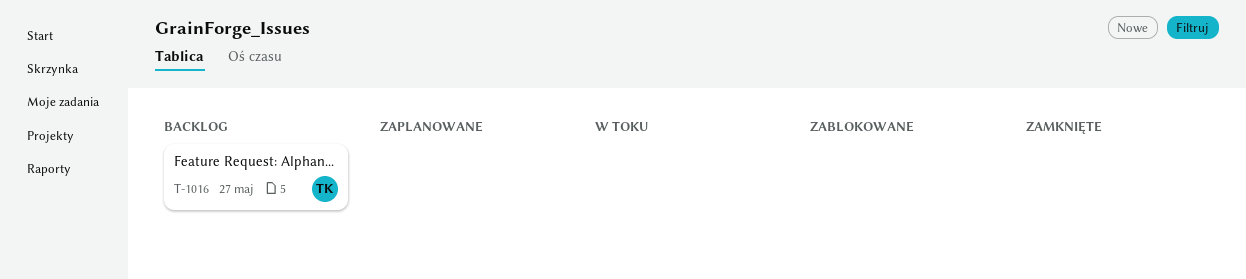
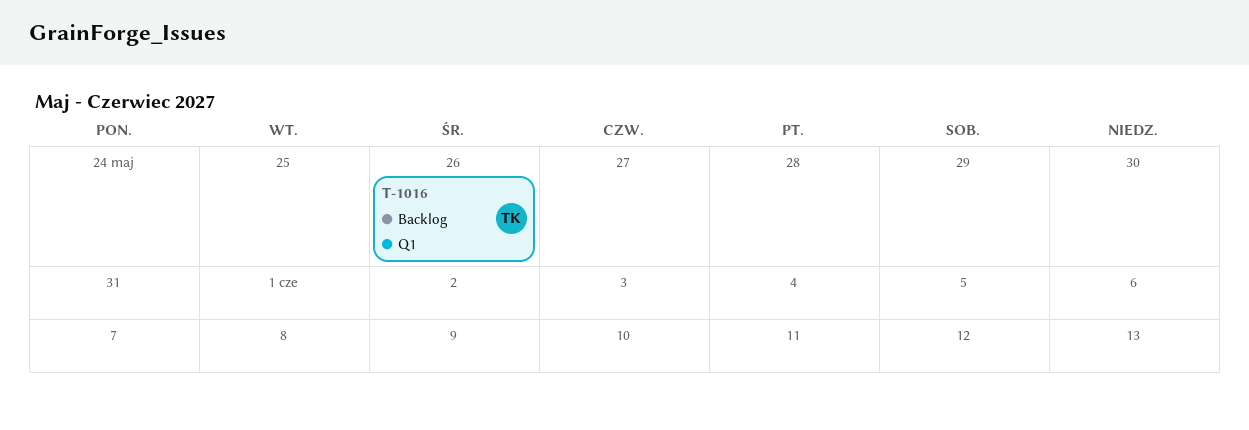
T-1016, due: May 27 -> May 26

